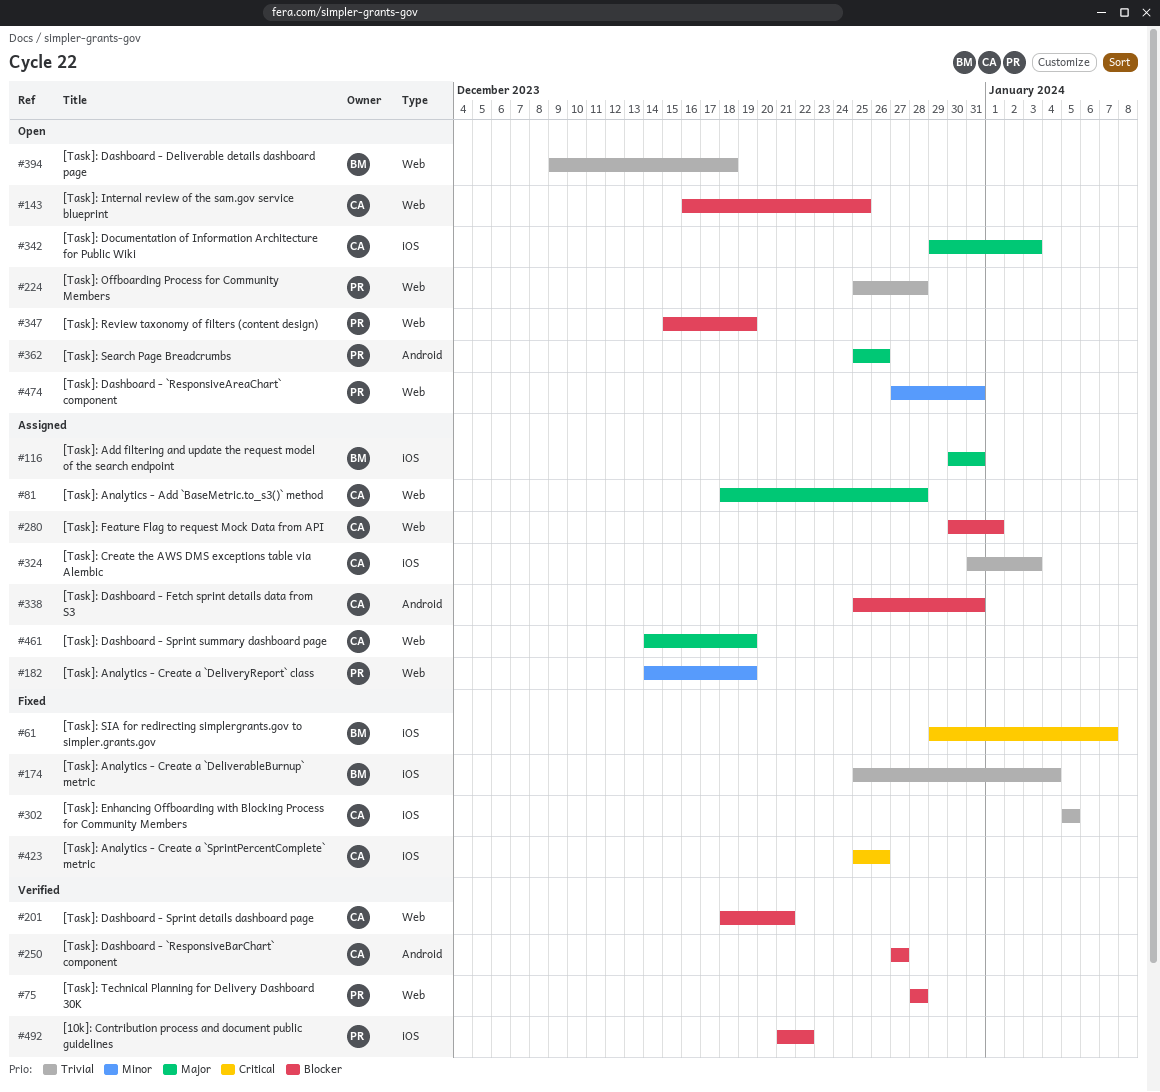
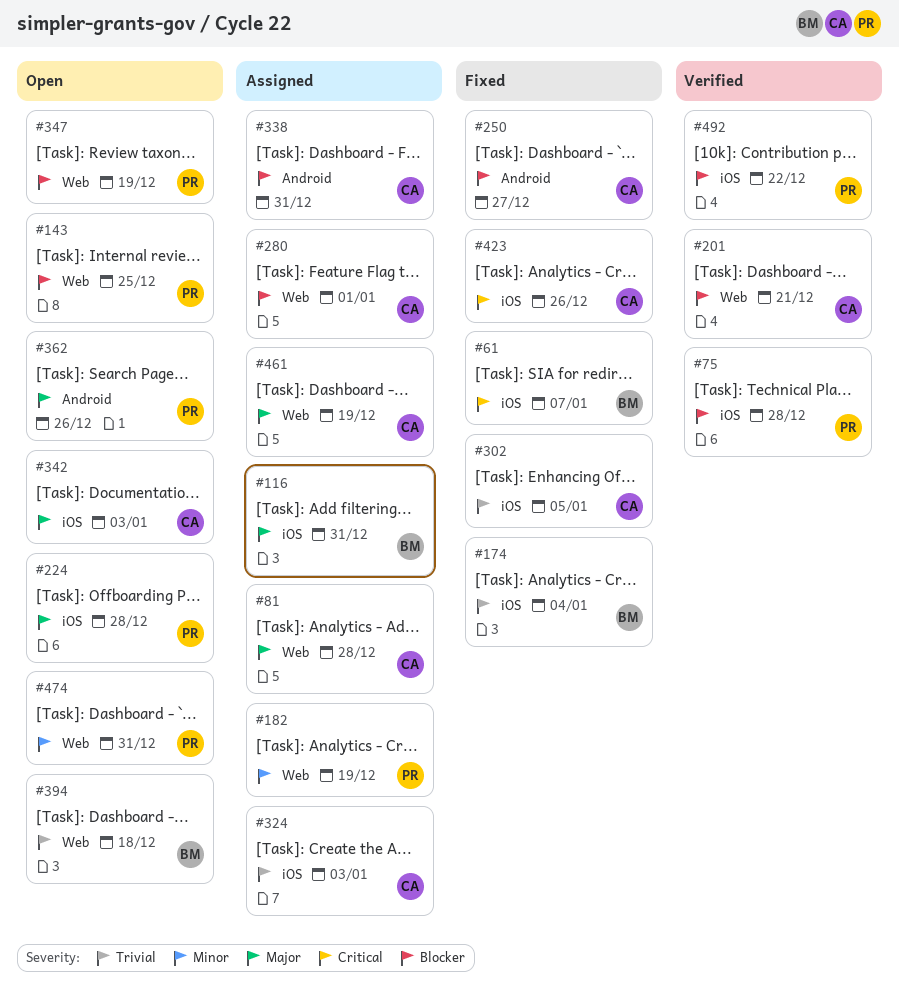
#75, label: Web -> iOS
#143, owner: CA -> PR
#224, priority: Trivial -> Major
#224, label: Web -> iOS
#250, status: Verified -> Fixed

